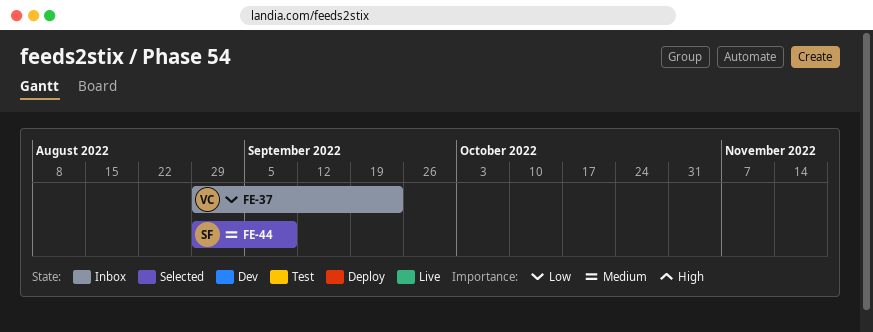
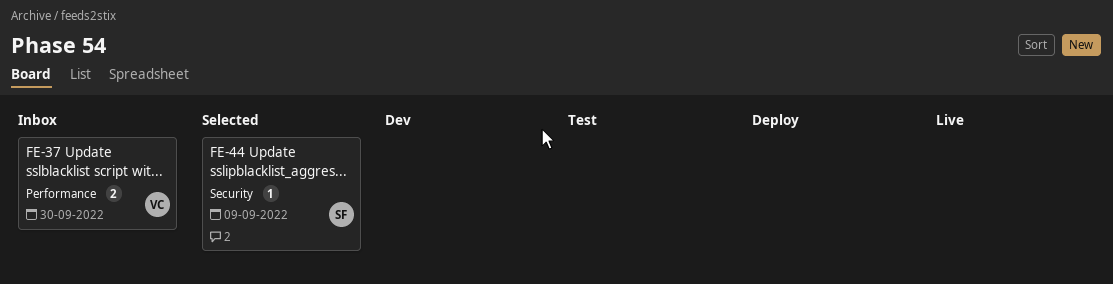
FE-37, due: Sep 23 -> Sep 30

